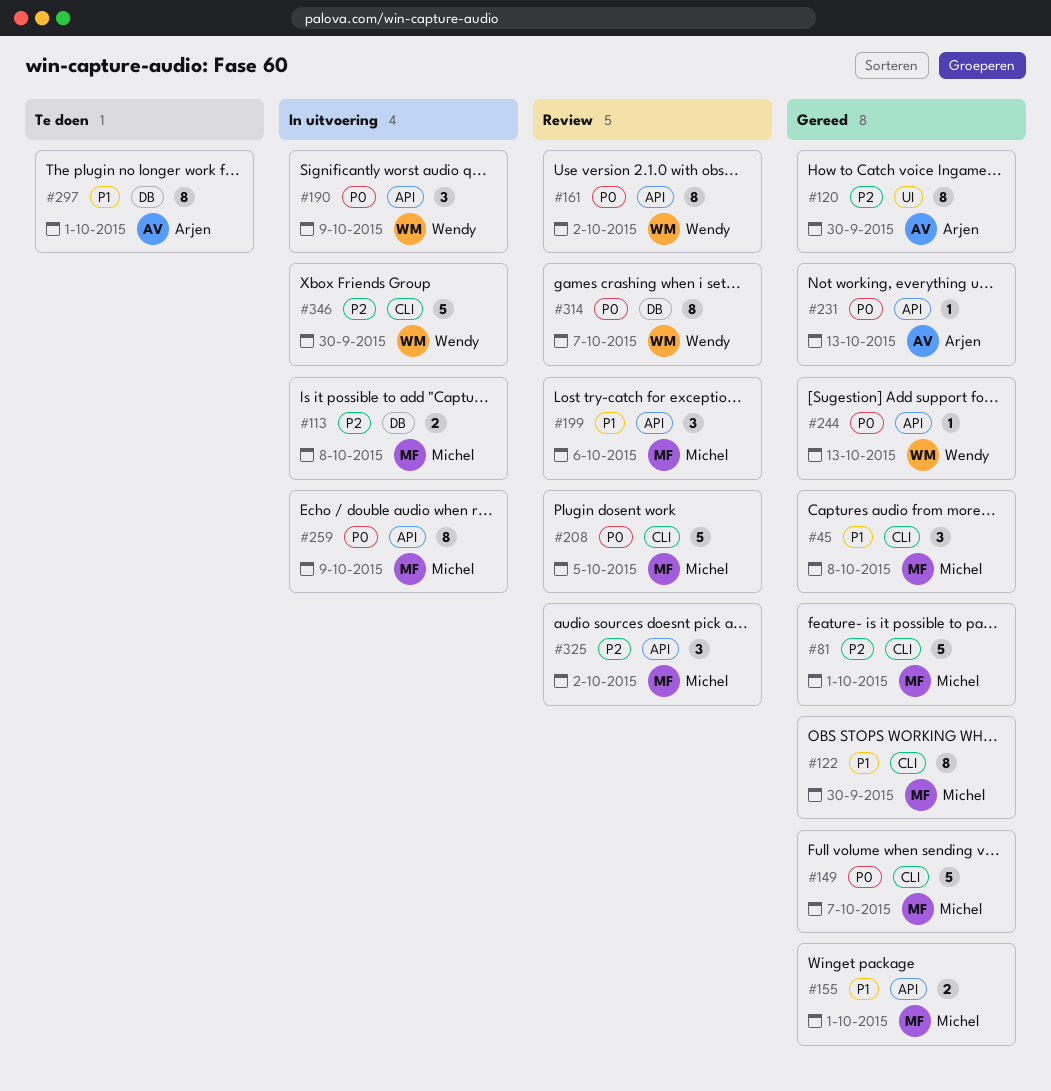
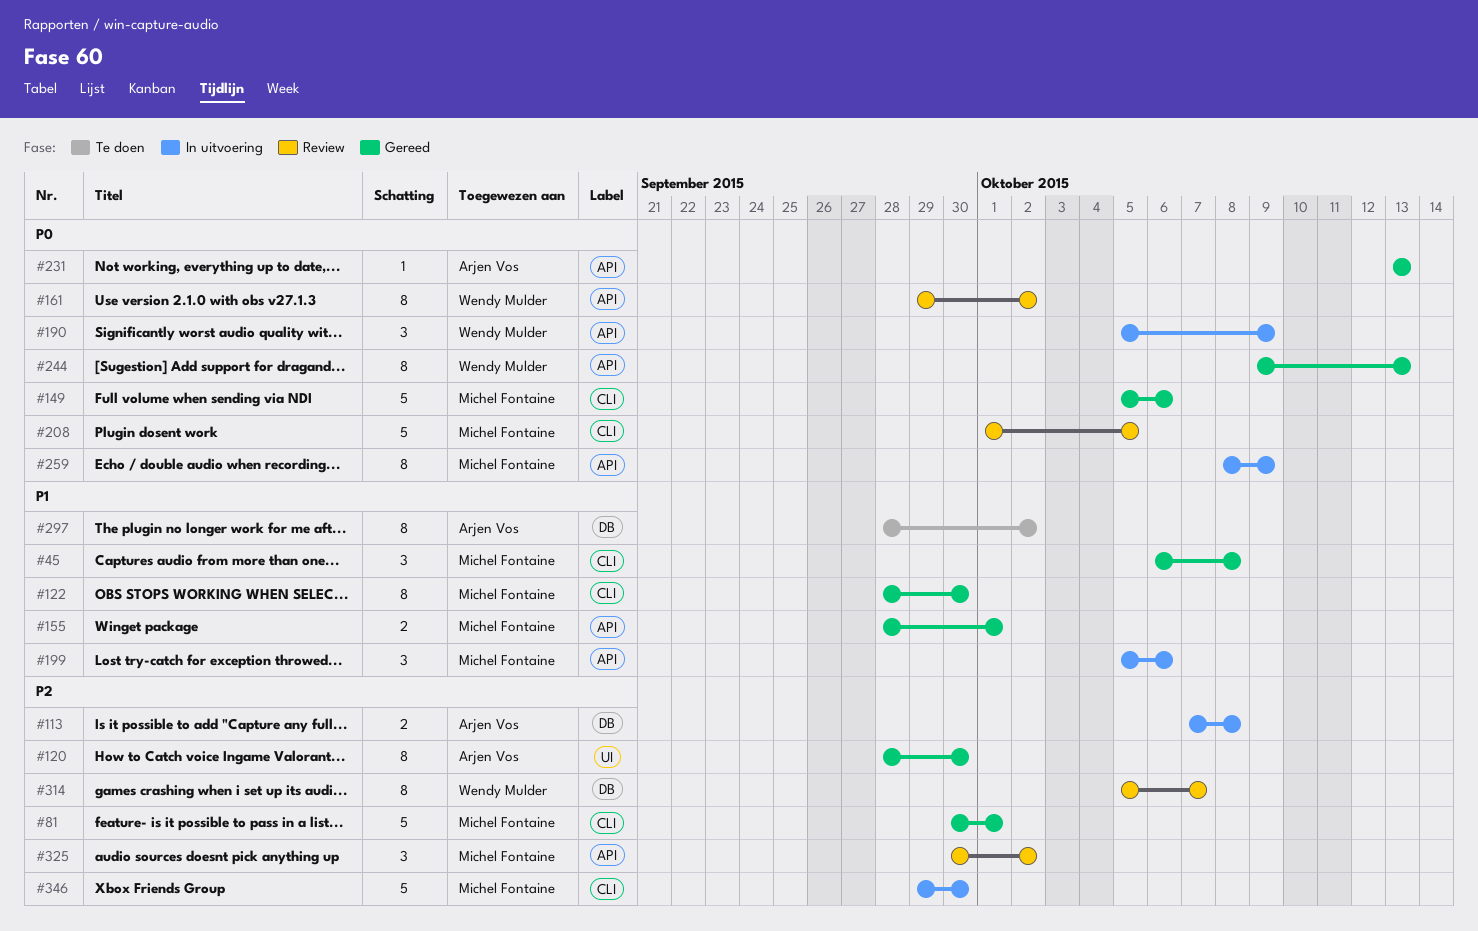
#113, owner: Michel Fontaine -> Arjen Vos
#149, due: Oct 7 -> Oct 6
#199, status: Review -> In uitvoering
#244, estimate: 1 -> 8
#297, due: Oct 1 -> Oct 2
#314, priority: P0 -> P2
#346, owner: Wendy Mulder -> Michel Fontaine

